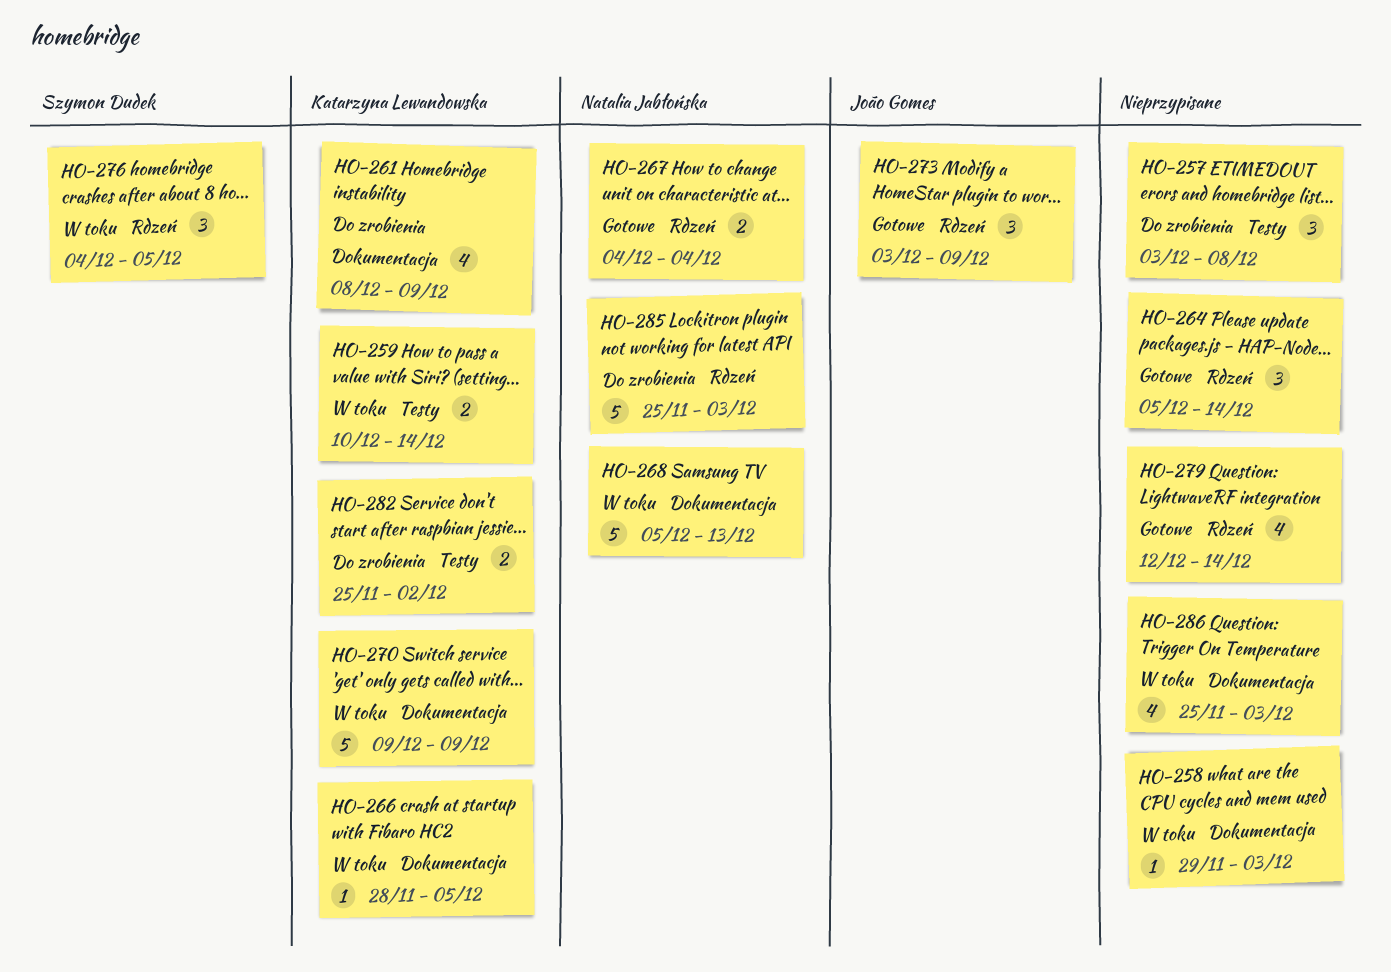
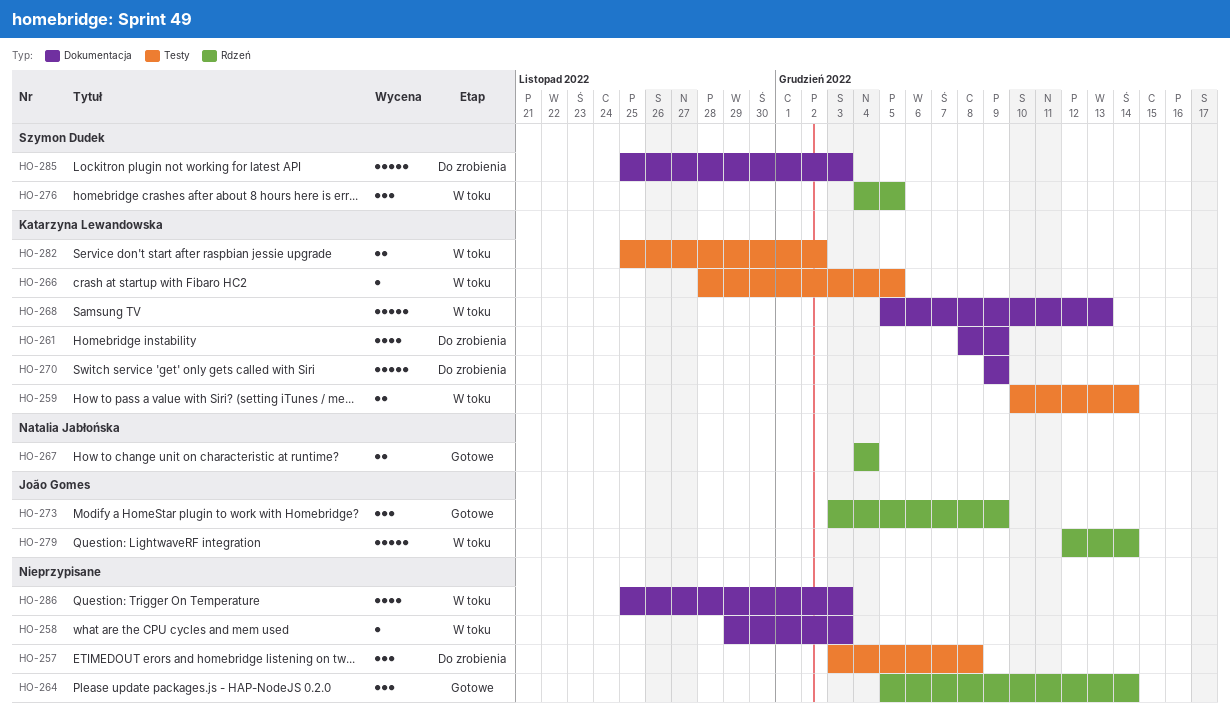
HO-266, label: Dokumentacja -> Testy
HO-268, owner: Natalia Jabłońska -> Katarzyna Lewandowska
HO-270, status: W toku -> Do zrobienia
HO-279, status: Gotowe -> W toku
HO-279, owner: none -> João Gomes
HO-279, estimate: 4 -> 5
HO-282, status: Do zrobienia -> W toku
HO-285, owner: Natalia Jabłońska -> Szymon Dudek
HO-285, label: Rdzeń -> Dokumentacja

